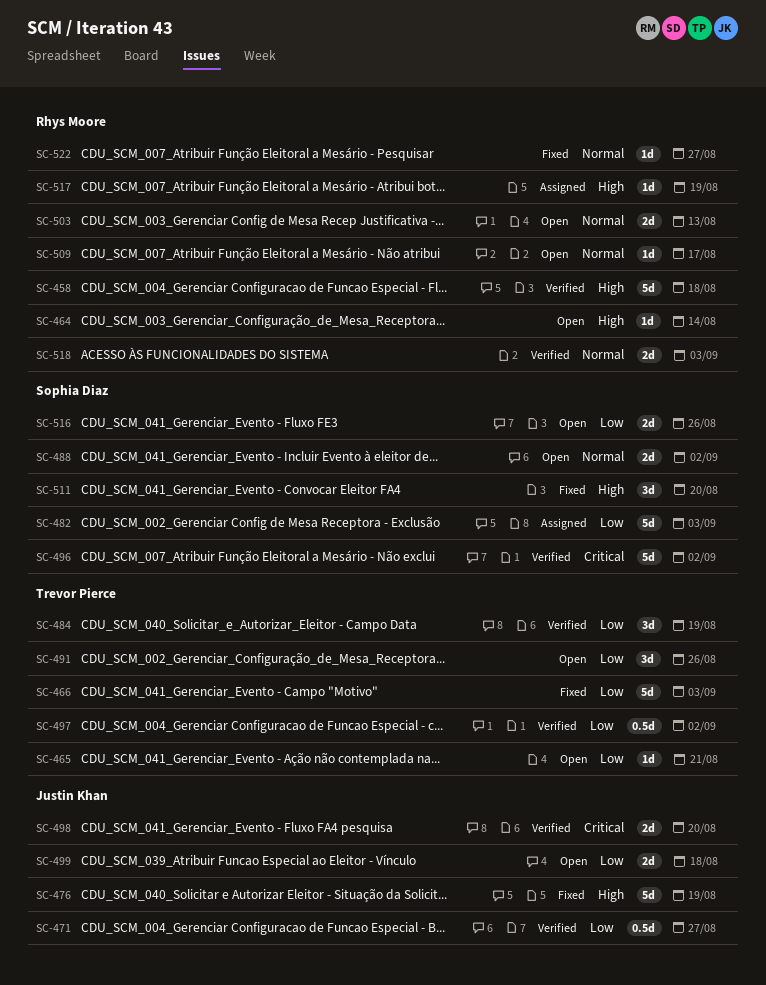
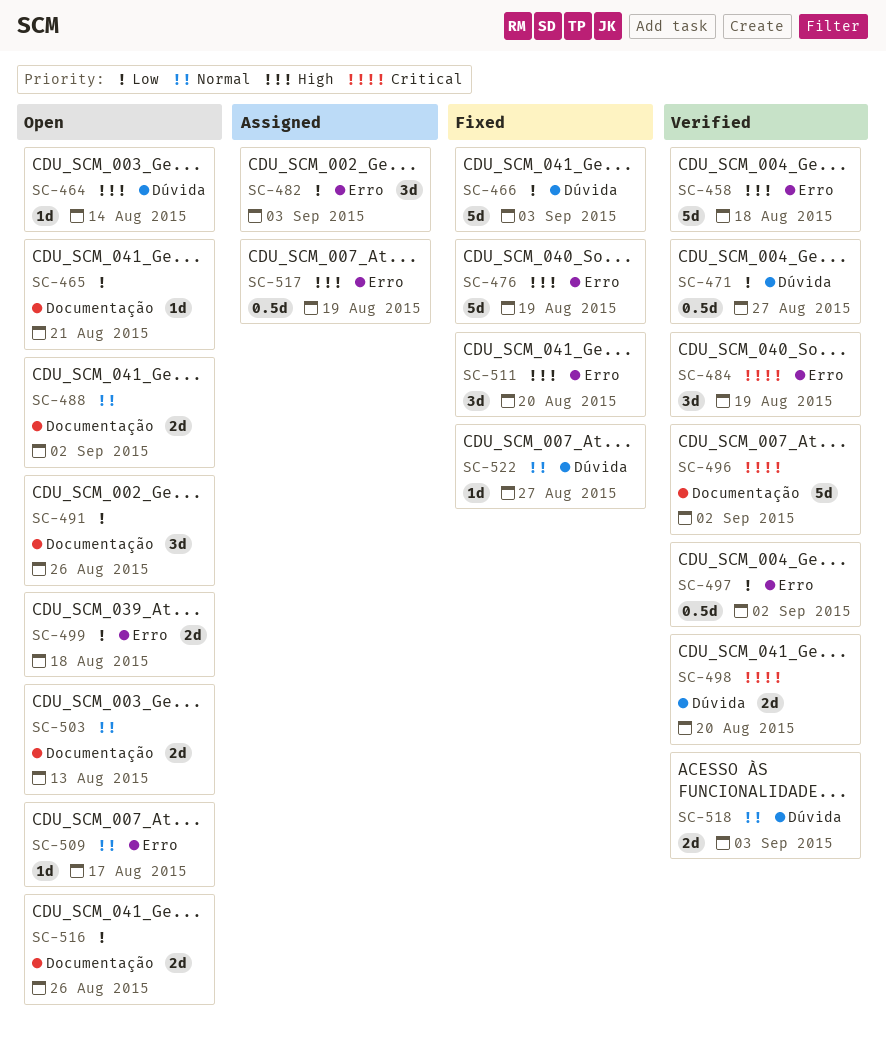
SC-482, estimate: 5d -> 3d
SC-484, priority: Low -> Critical
SC-517, estimate: 1d -> 0.5d

